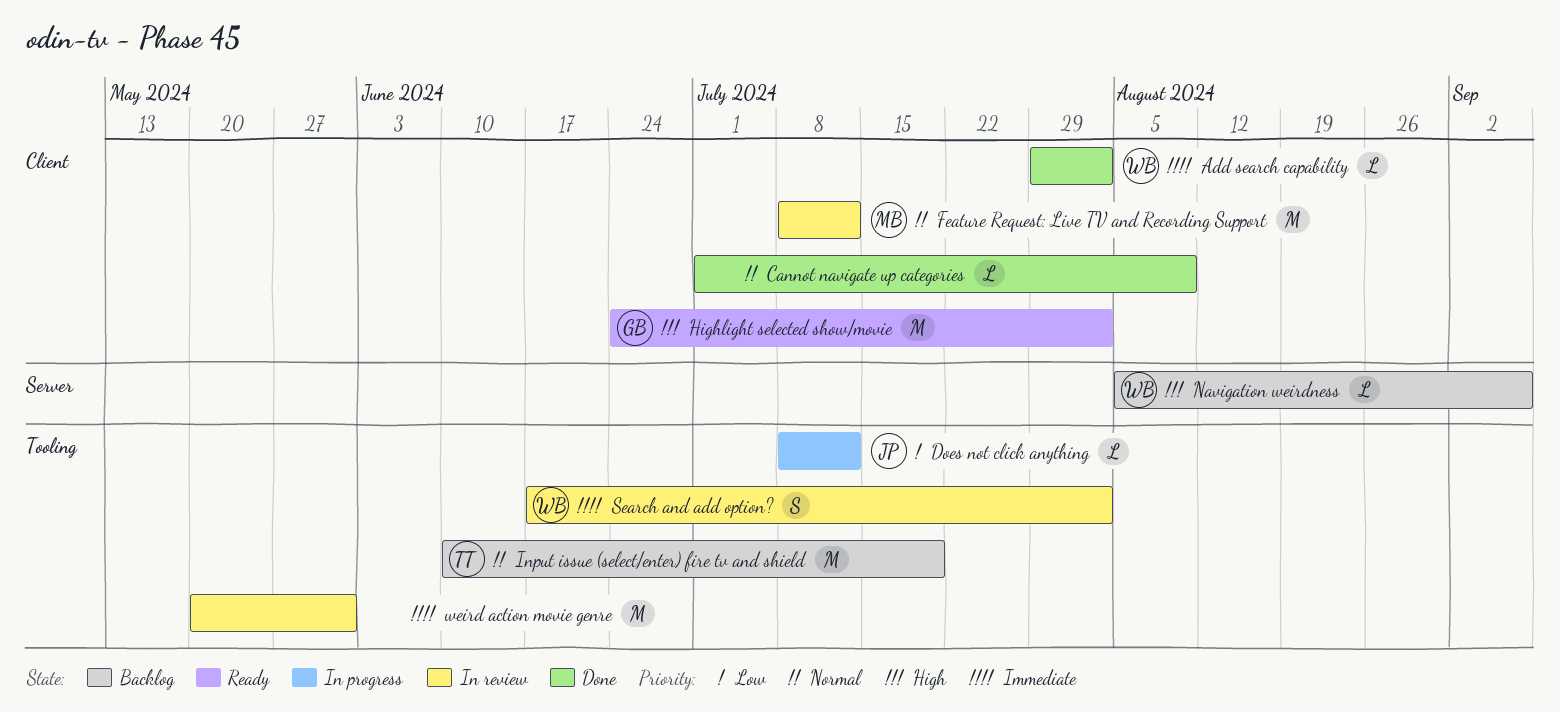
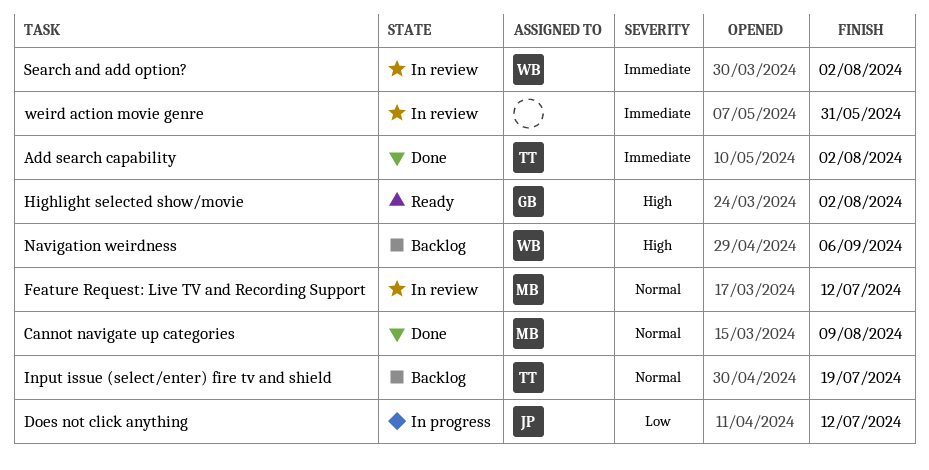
Add search capability, owner: WB -> TT
Cannot navigate up categories, owner: none -> MB

